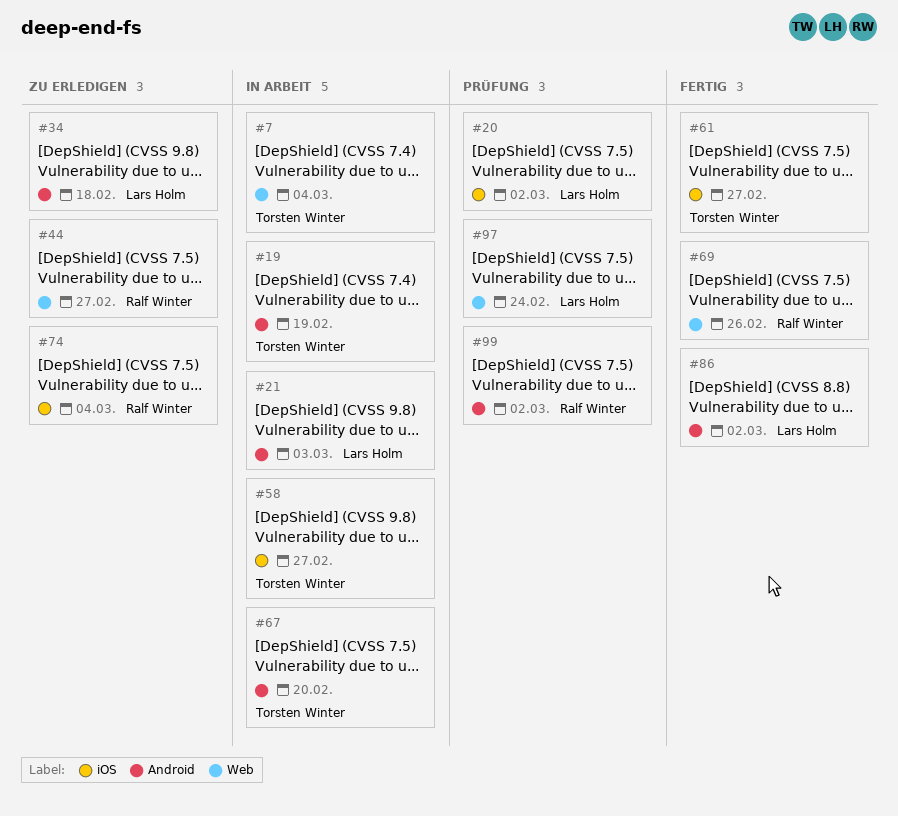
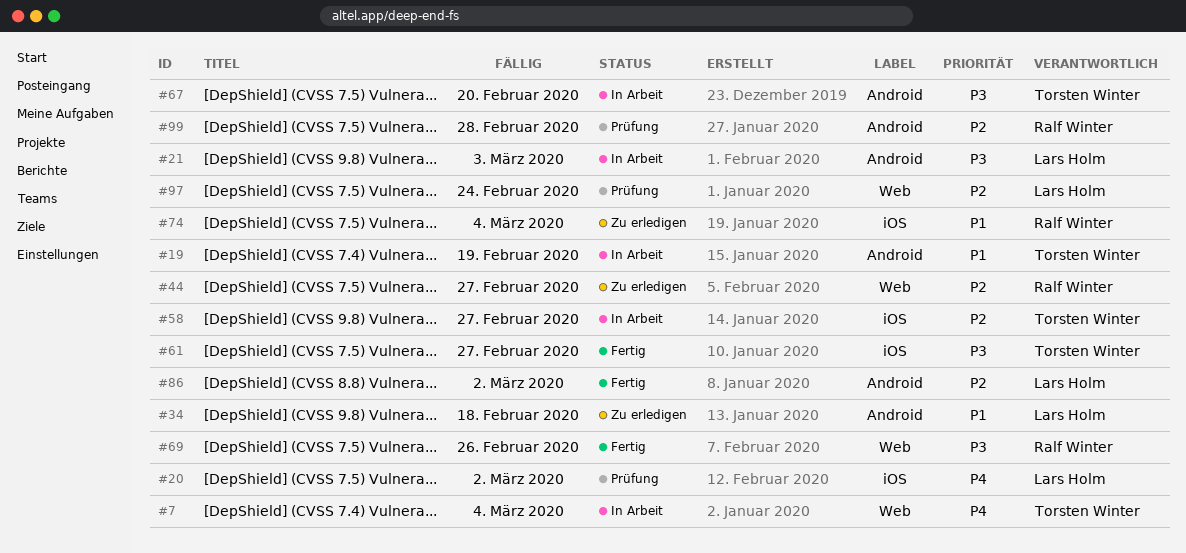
#99, due: Mar 2 -> Feb 28

